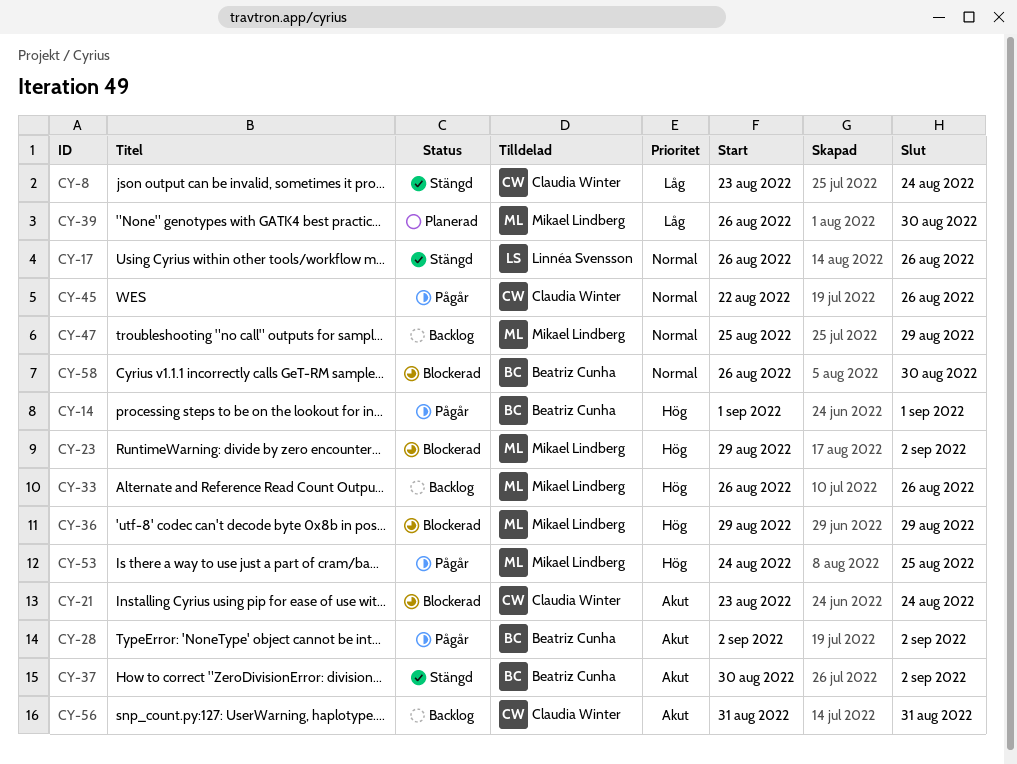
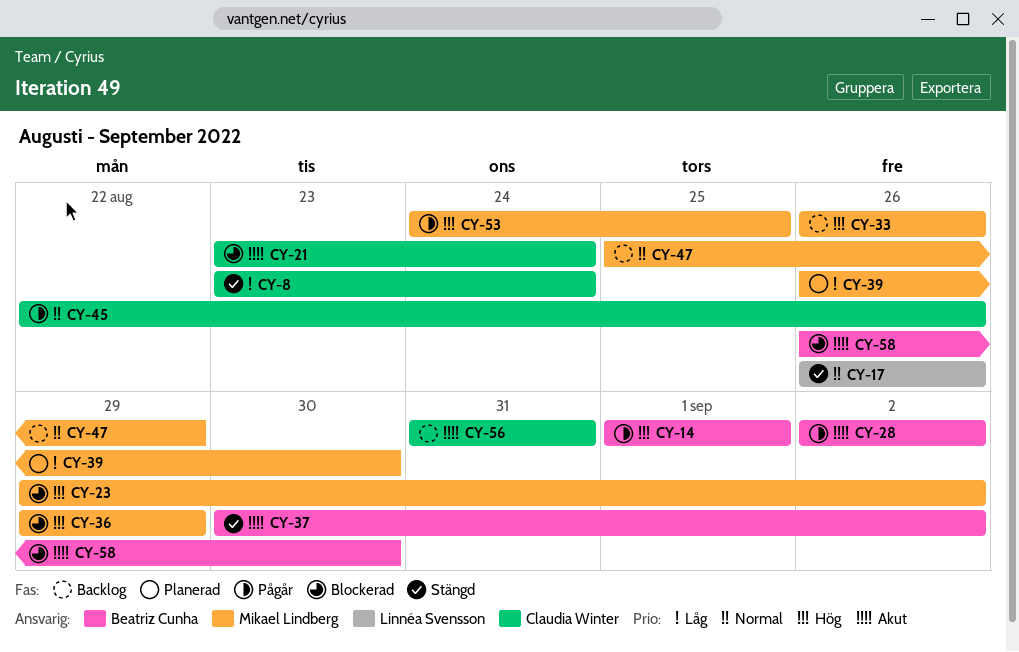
CY-58, priority: Normal -> Akut

